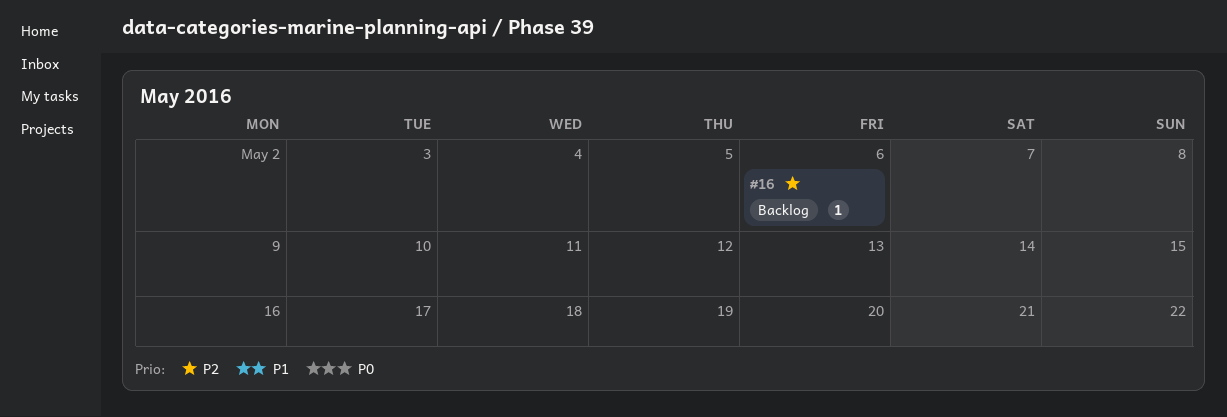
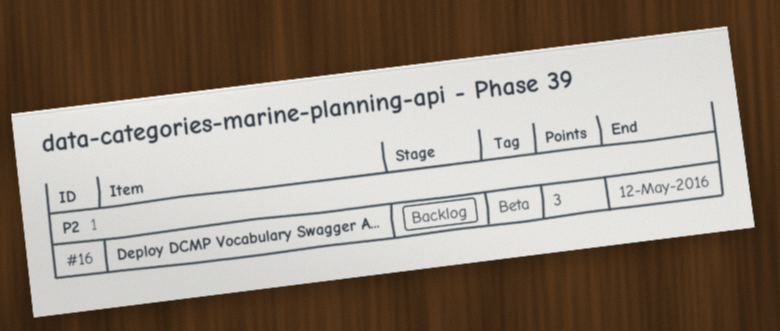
#16, estimate: 1 -> 3
#16, due: May 6 -> May 12

